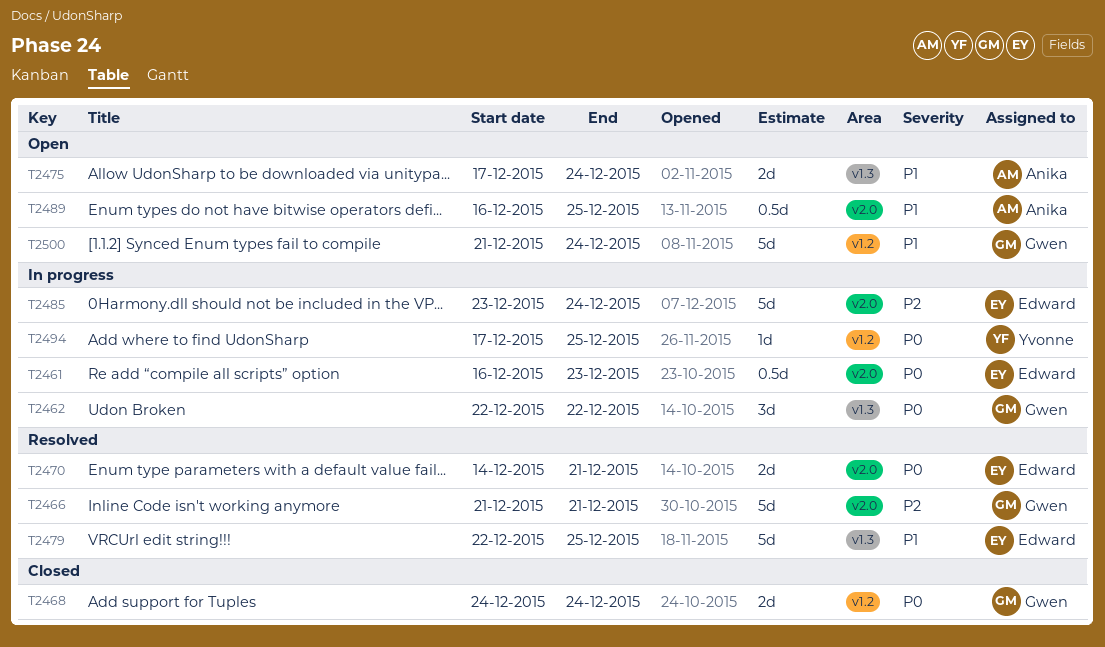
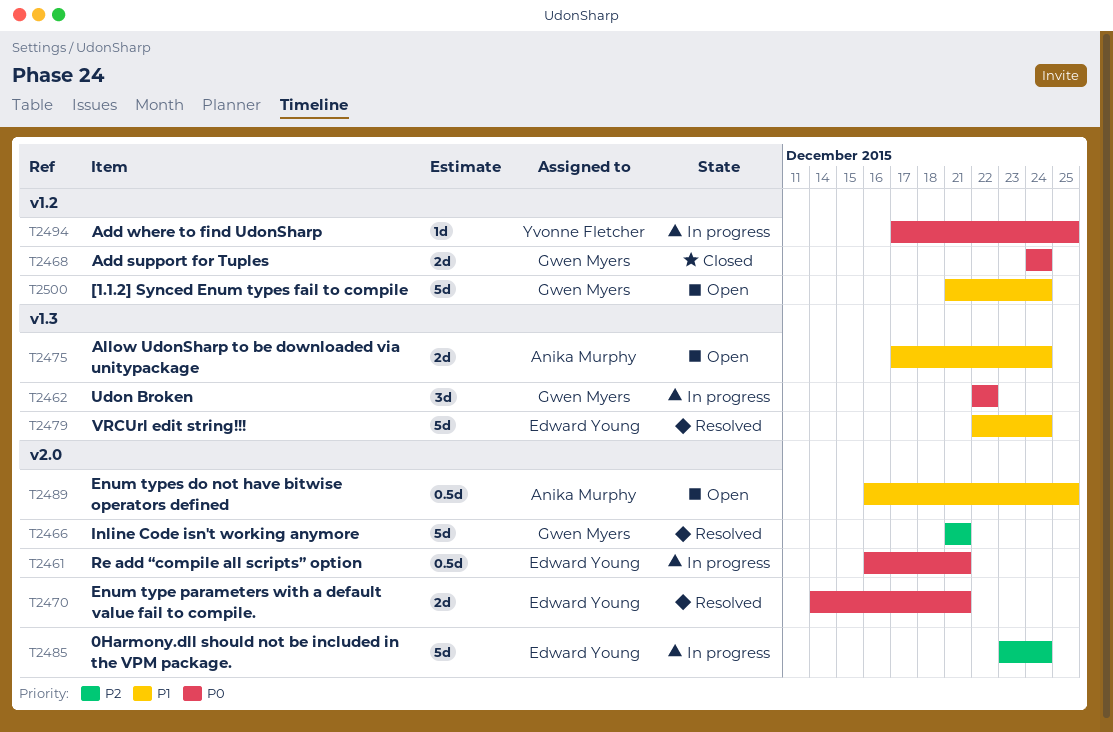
T2461, due: Dec 23 -> Dec 21
T2479, due: Dec 25 -> Dec 24

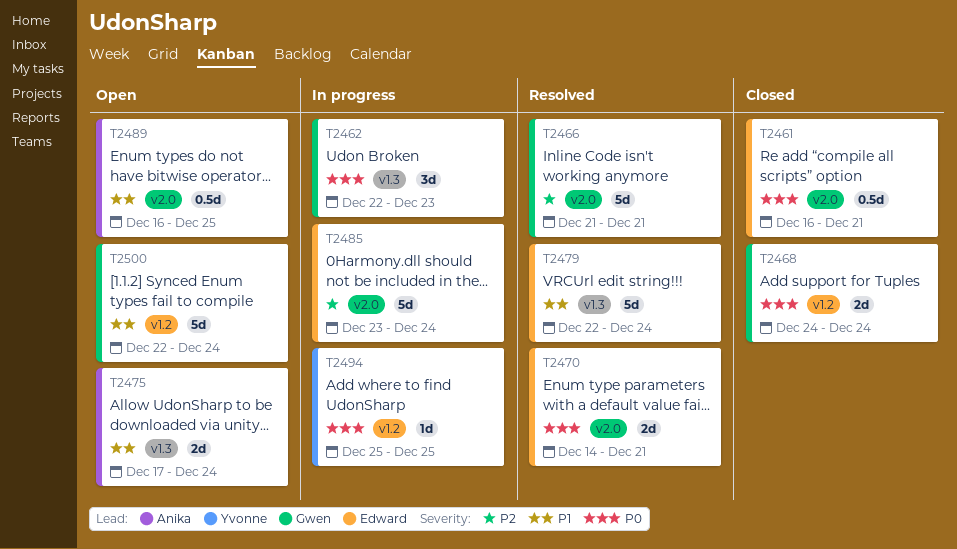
T2461, status: In progress -> Closed
T2462, due: Dec 22 -> Dec 23
T2494, start: Dec 17 -> Dec 25
T2500, start: Dec 21 -> Dec 22

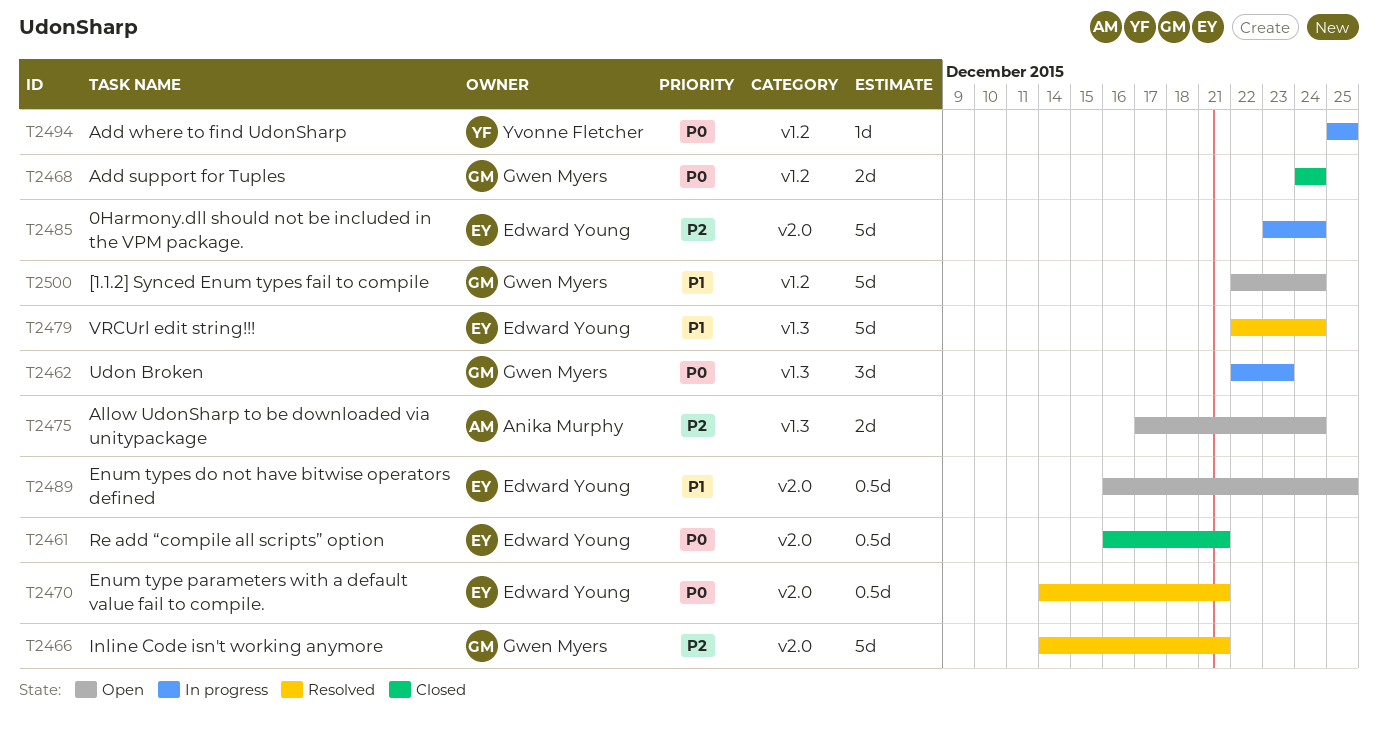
T2466, start: Dec 21 -> Dec 14
T2470, estimate: 2d -> 0.5d
T2475, priority: P1 -> P2
T2489, owner: Anika Murphy -> Edward Young

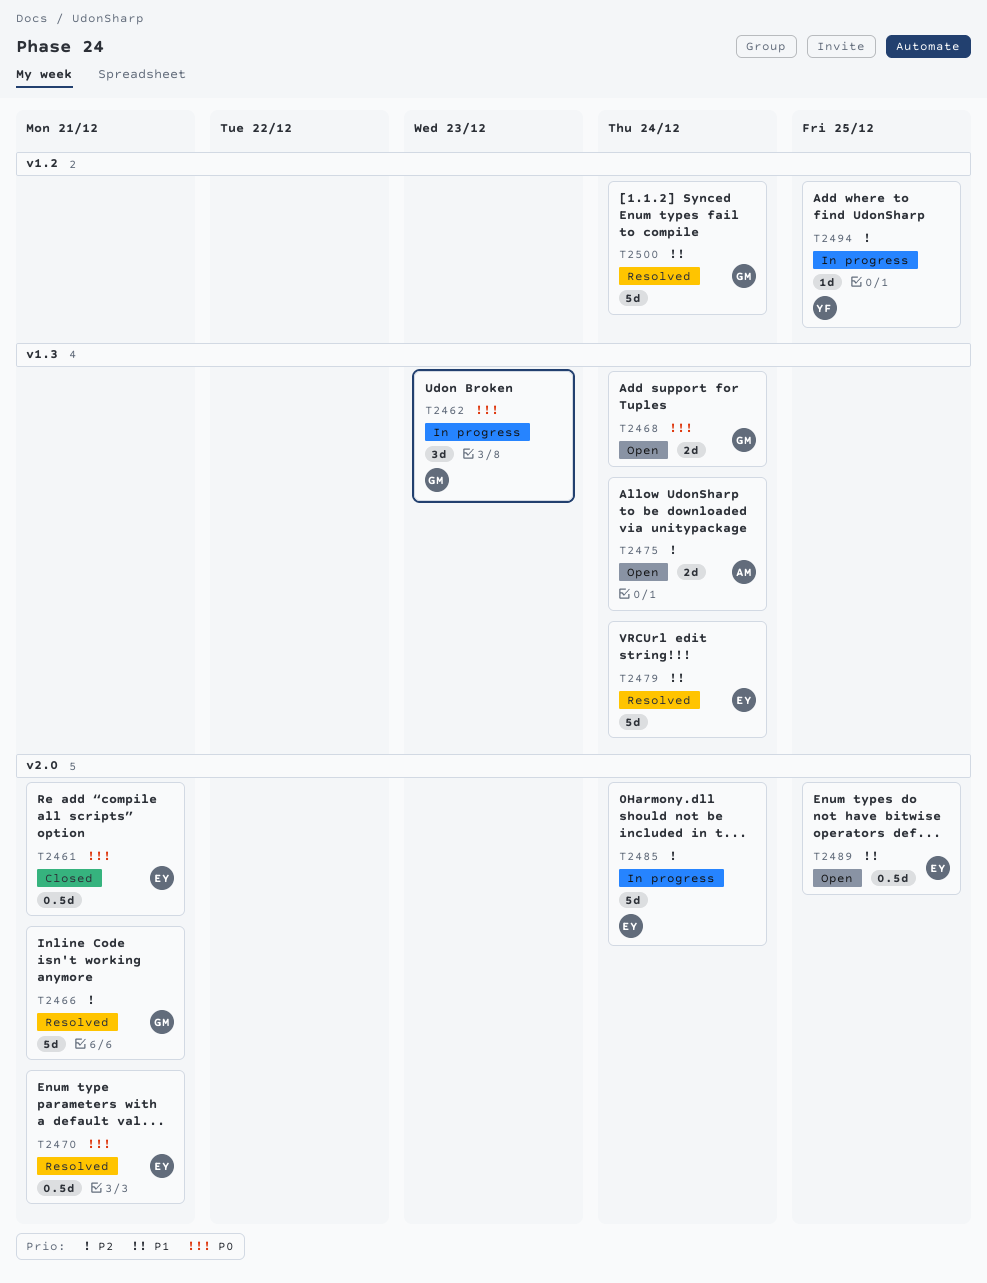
T2468, status: Closed -> Open
T2468, label: v1.2 -> v1.3
T2494, priority: P0 -> P2
T2500, status: Open -> Resolved

